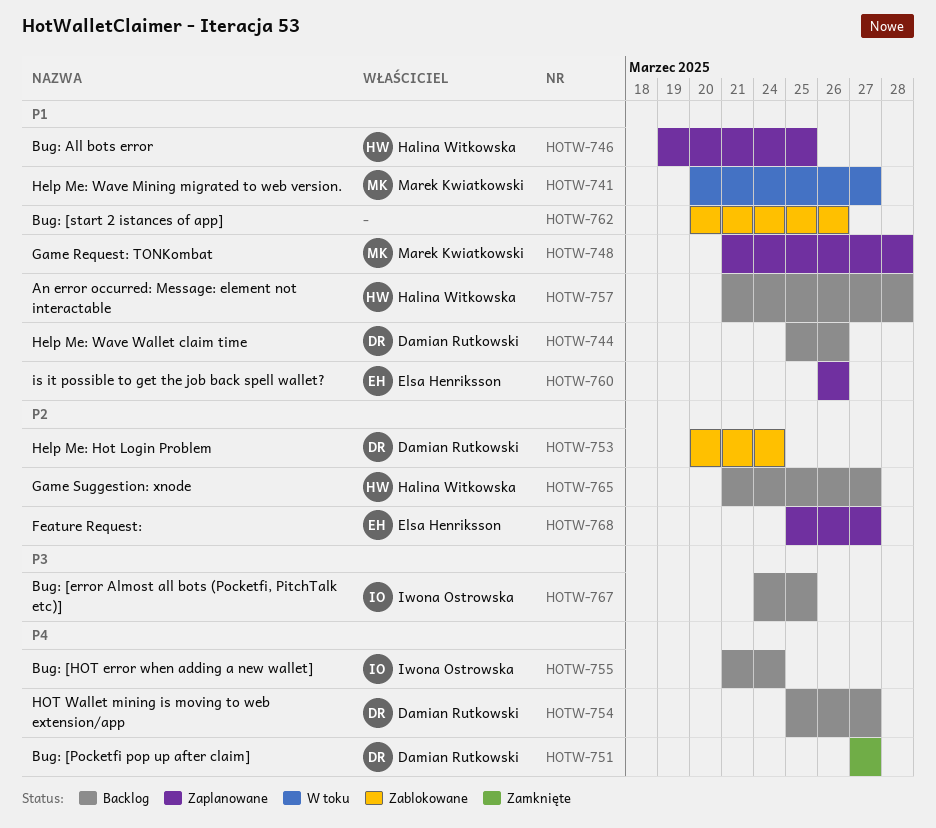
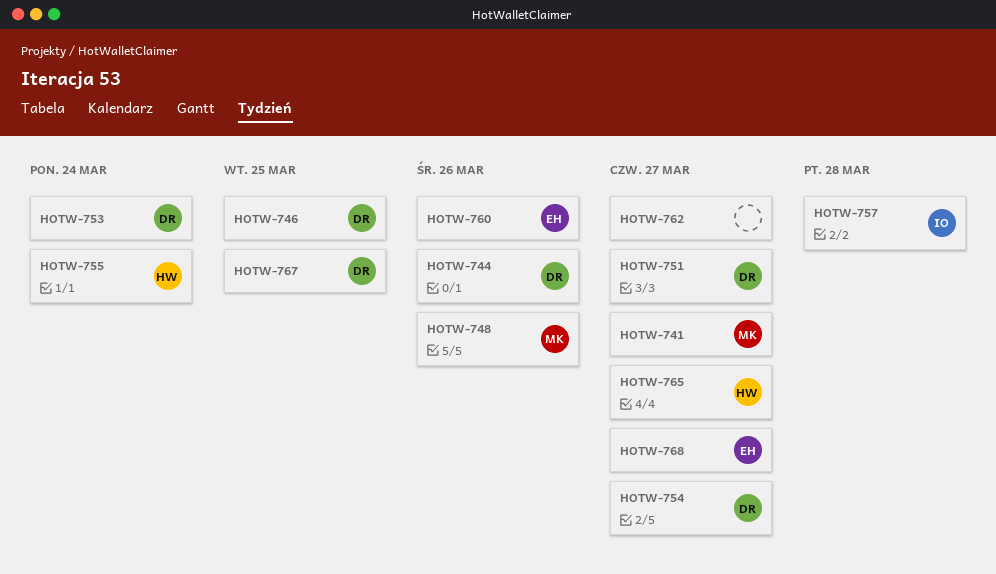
HOTW-746, owner: Halina Witkowska -> Damian Rutkowski
HOTW-748, due: Mar 28 -> Mar 26
HOTW-755, owner: Iwona Ostrowska -> Halina Witkowska
HOTW-757, owner: Halina Witkowska -> Iwona Ostrowska
HOTW-762, due: Mar 26 -> Mar 27
HOTW-767, owner: Iwona Ostrowska -> Damian Rutkowski

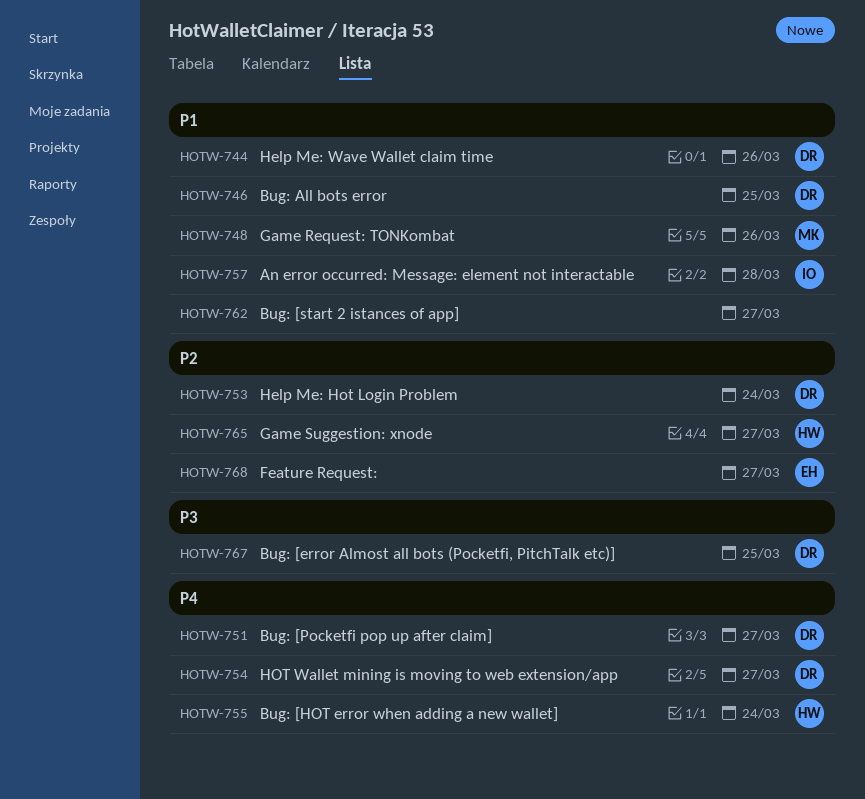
HOTW-741: present -> none
HOTW-760: present -> none

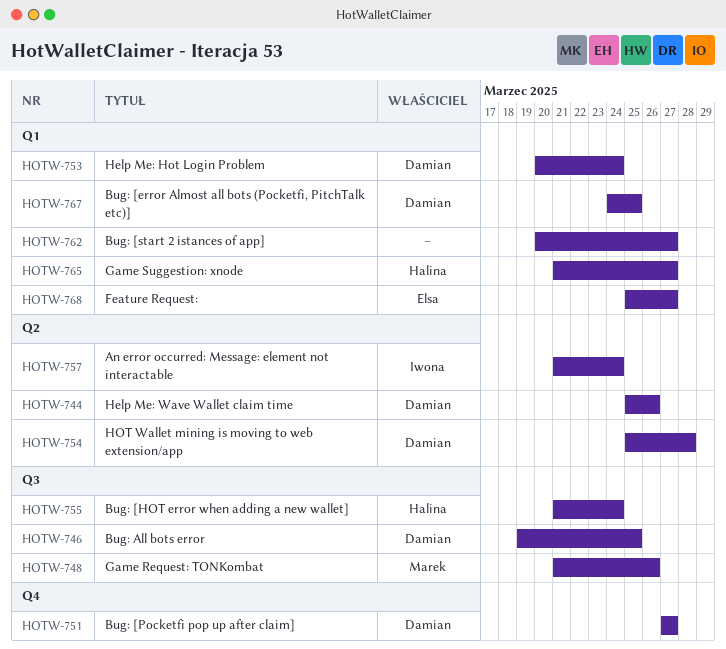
HOTW-754, due: Mar 27 -> Mar 28
HOTW-757, due: Mar 28 -> Mar 24

